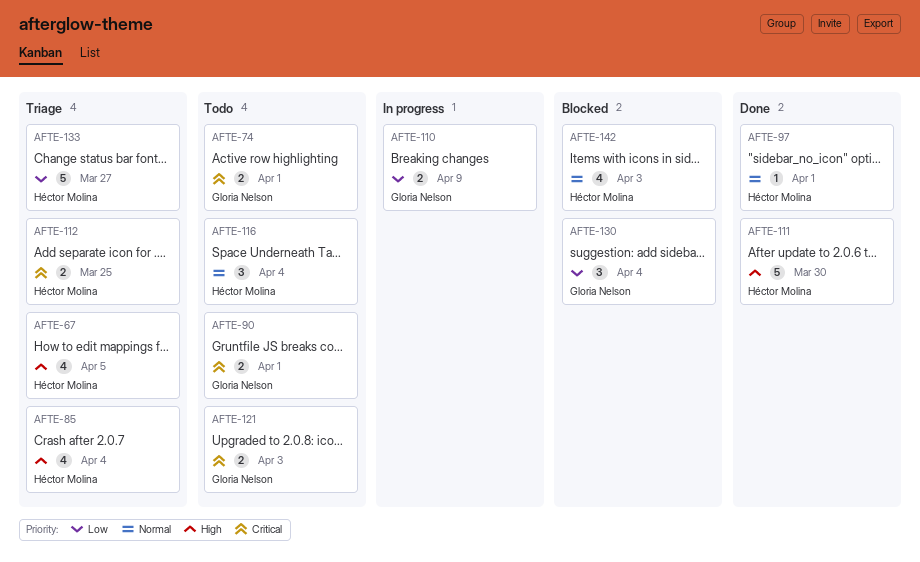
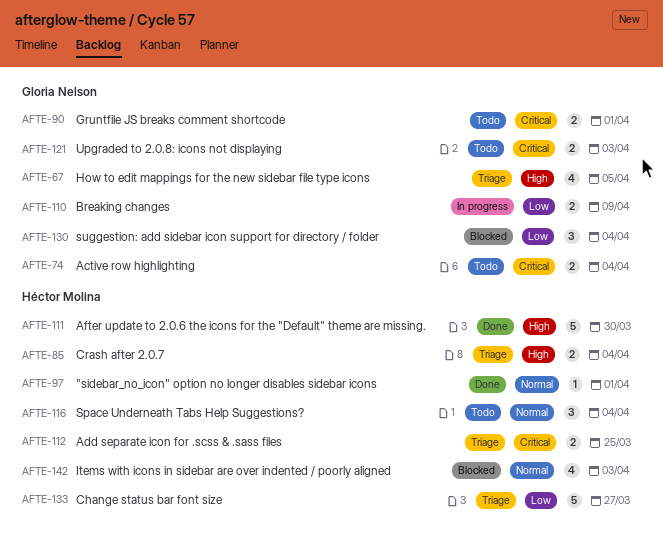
AFTE-67, owner: Héctor Molina -> Gloria Nelson
AFTE-74, due: Apr 1 -> Apr 4
AFTE-85, estimate: 4 -> 2

